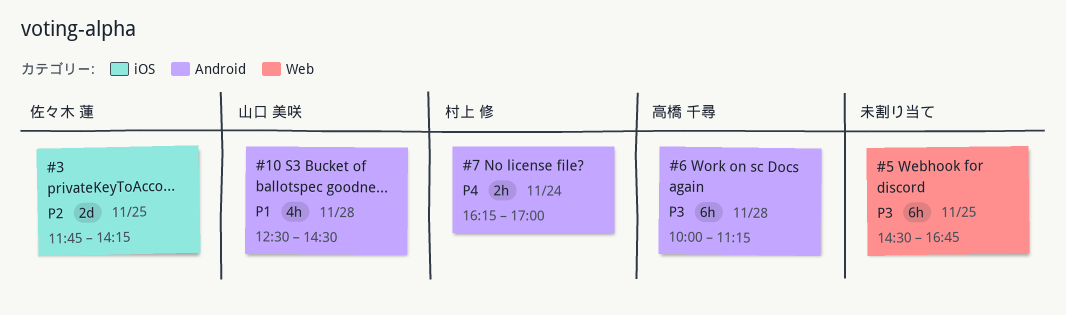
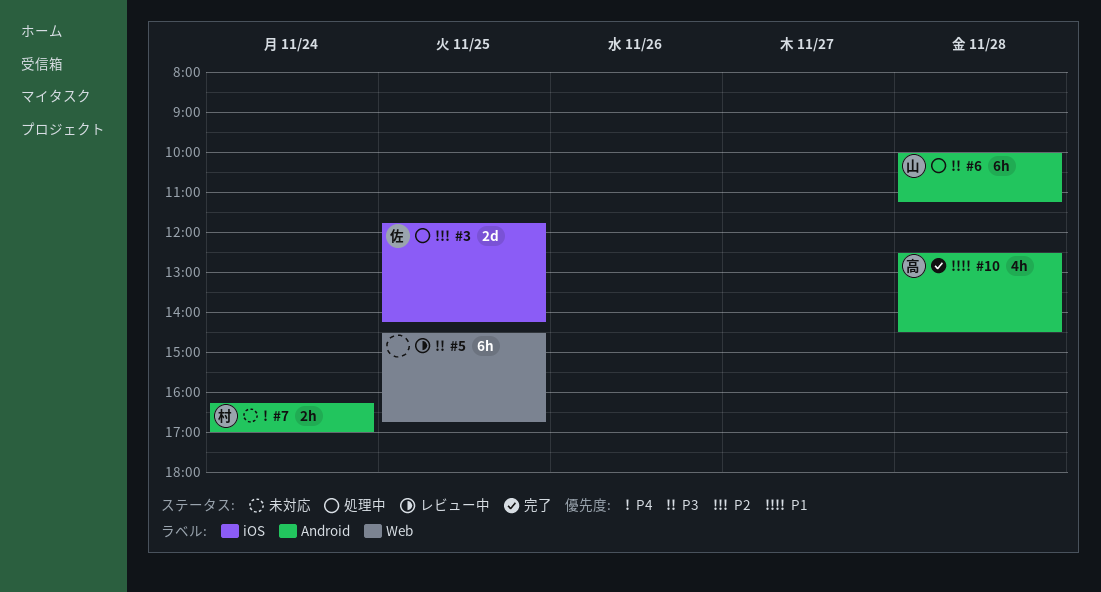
#6, owner: 高橋 千尋 -> 山口 美咲
#10, owner: 山口 美咲 -> 高橋 千尋

